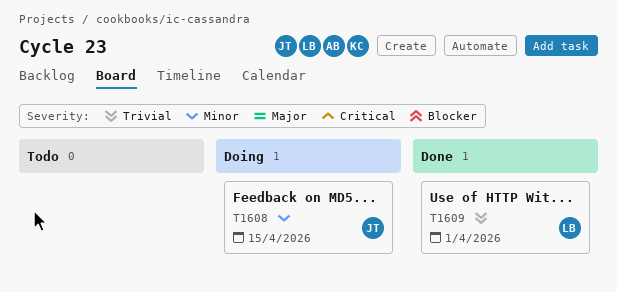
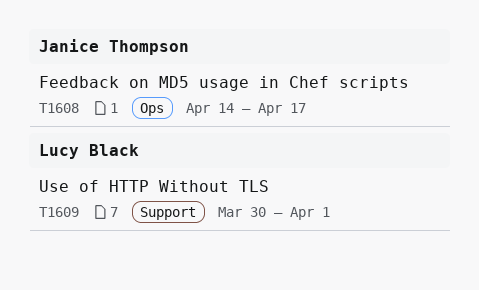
T1608, due: Apr 15 -> Apr 17

